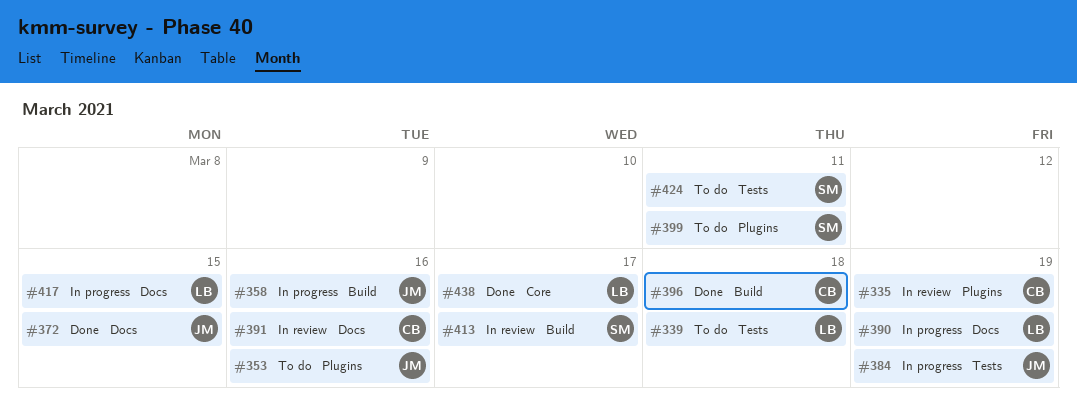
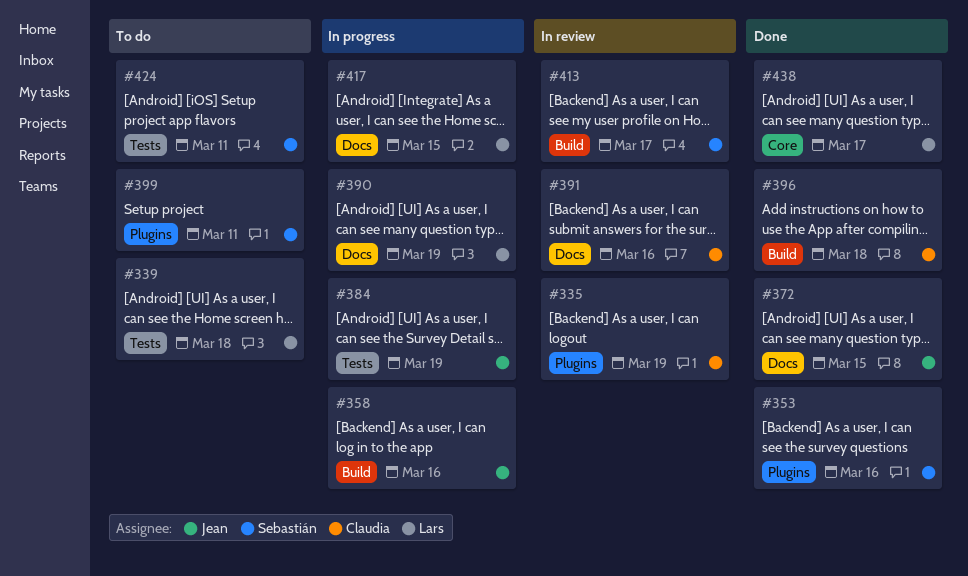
#353, status: To do -> Done
#353, owner: Jean -> Sebastián

